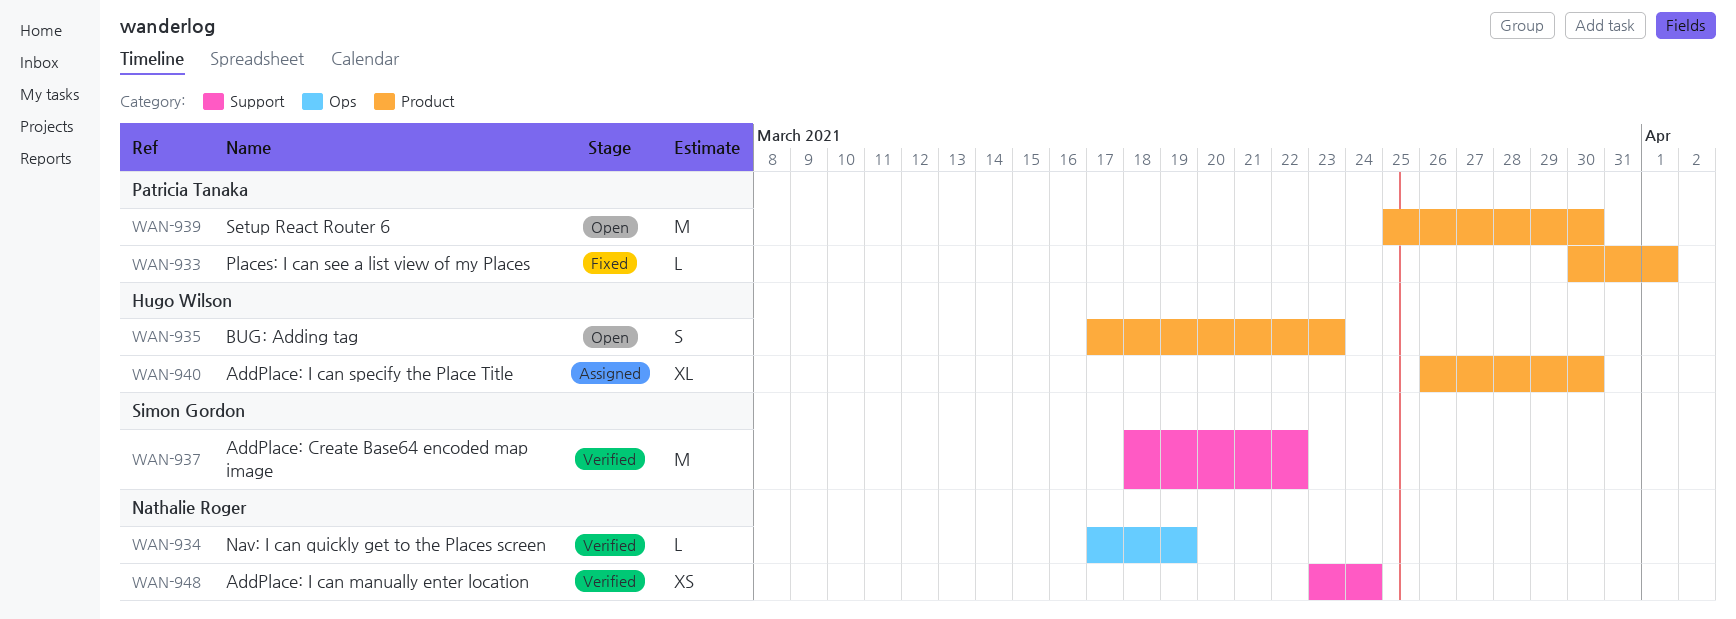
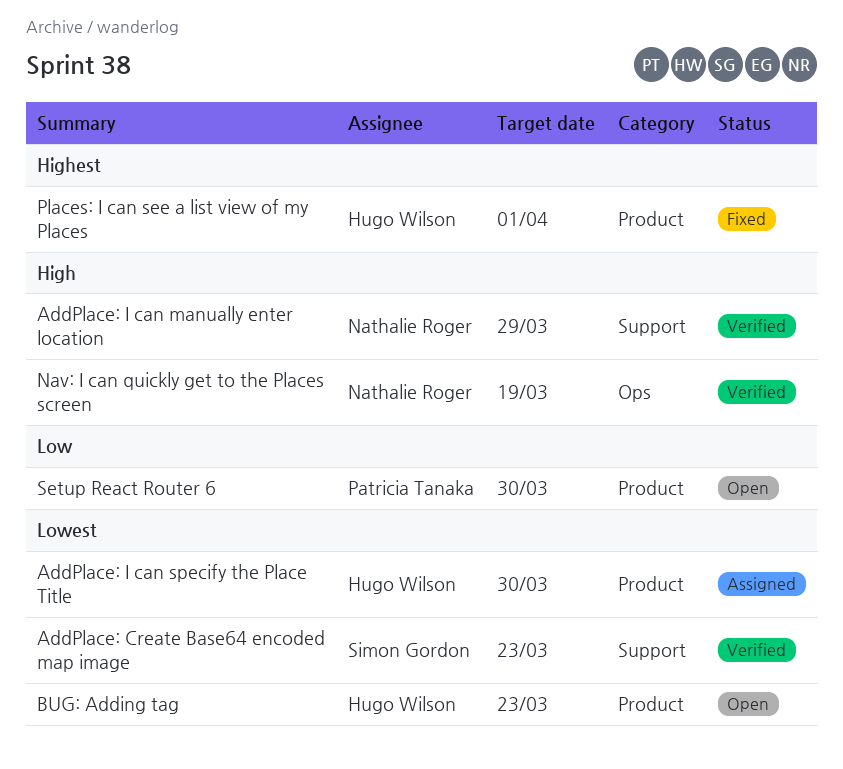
AddPlace: Create Base64 encoded map image, due: Mar 22 -> Mar 23
AddPlace: I can manually enter location, due: Mar 24 -> Mar 29
Places: I can see a list view of my Places, owner: Patricia Tanaka -> Hugo Wilson

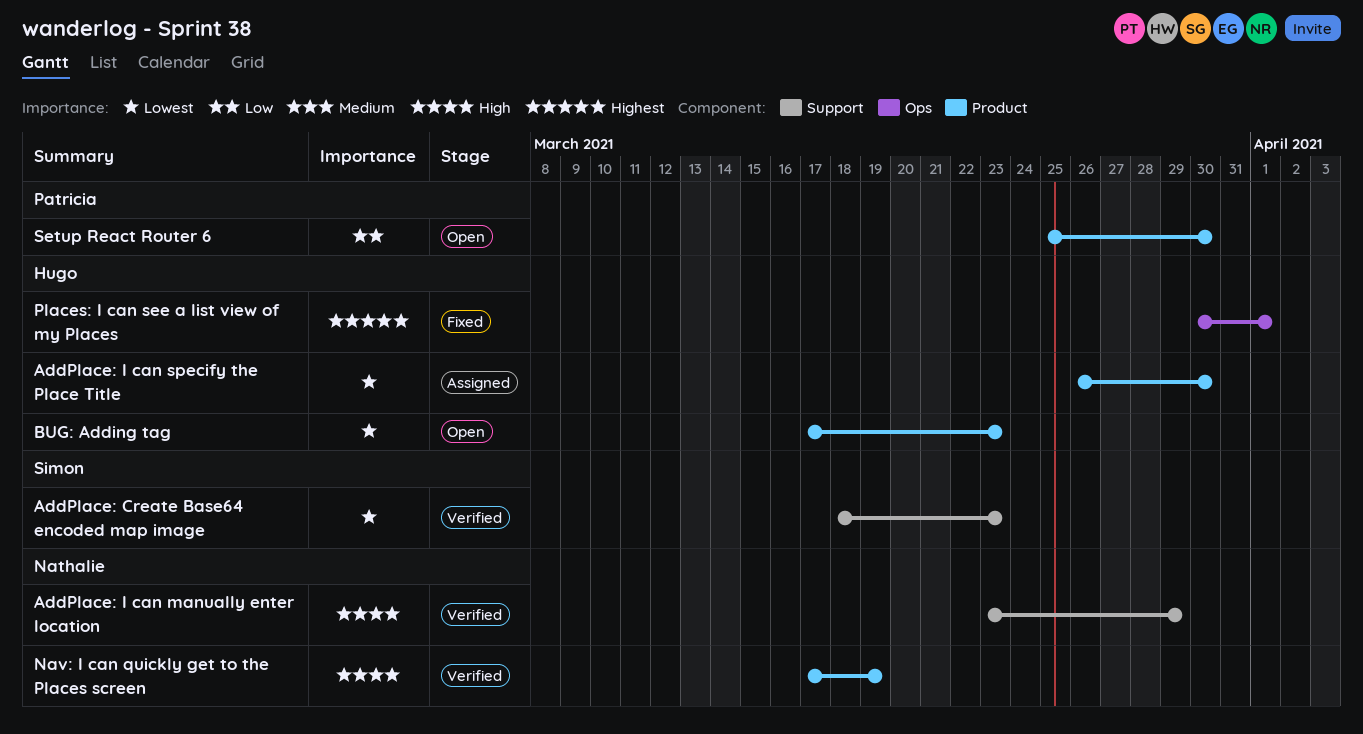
Nav: I can quickly get to the Places screen, label: Ops -> Product
Places: I can see a list view of my Places, label: Product -> Ops

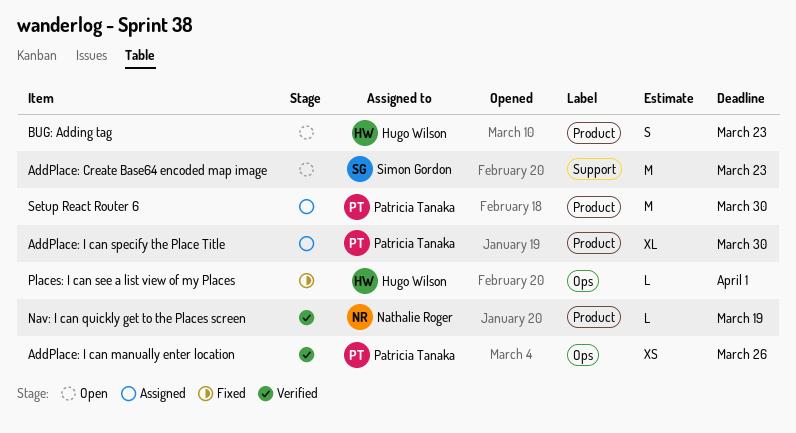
AddPlace: Create Base64 encoded map image, status: Verified -> Open
AddPlace: I can manually enter location, owner: Nathalie Roger -> Patricia Tanaka
AddPlace: I can manually enter location, label: Support -> Ops
AddPlace: I can manually enter location, due: Mar 29 -> Mar 26
AddPlace: I can specify the Place Title, owner: Hugo Wilson -> Patricia Tanaka
Setup React Router 6, status: Open -> Assigned

